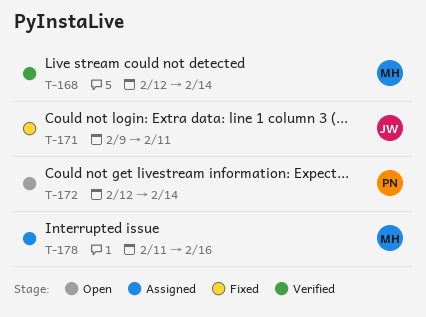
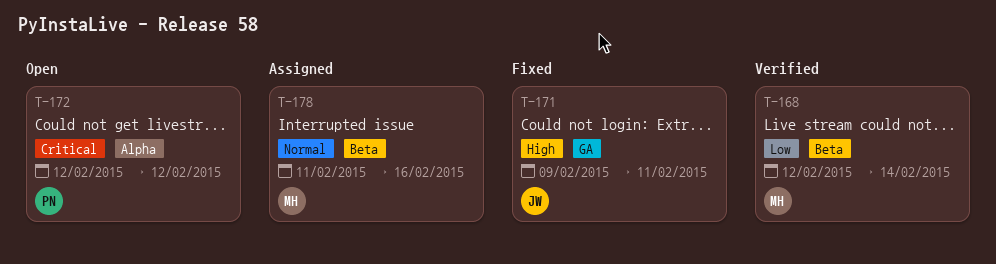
T-172, due: Feb 14 -> Feb 12

